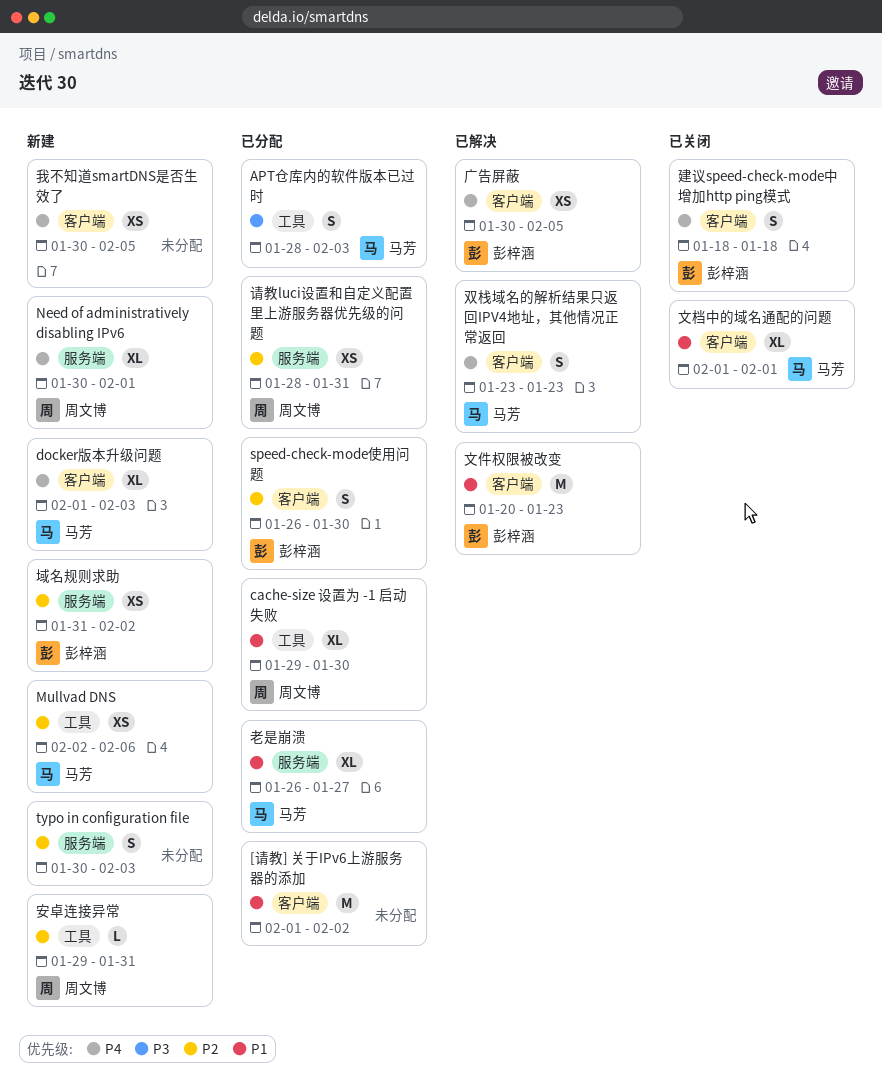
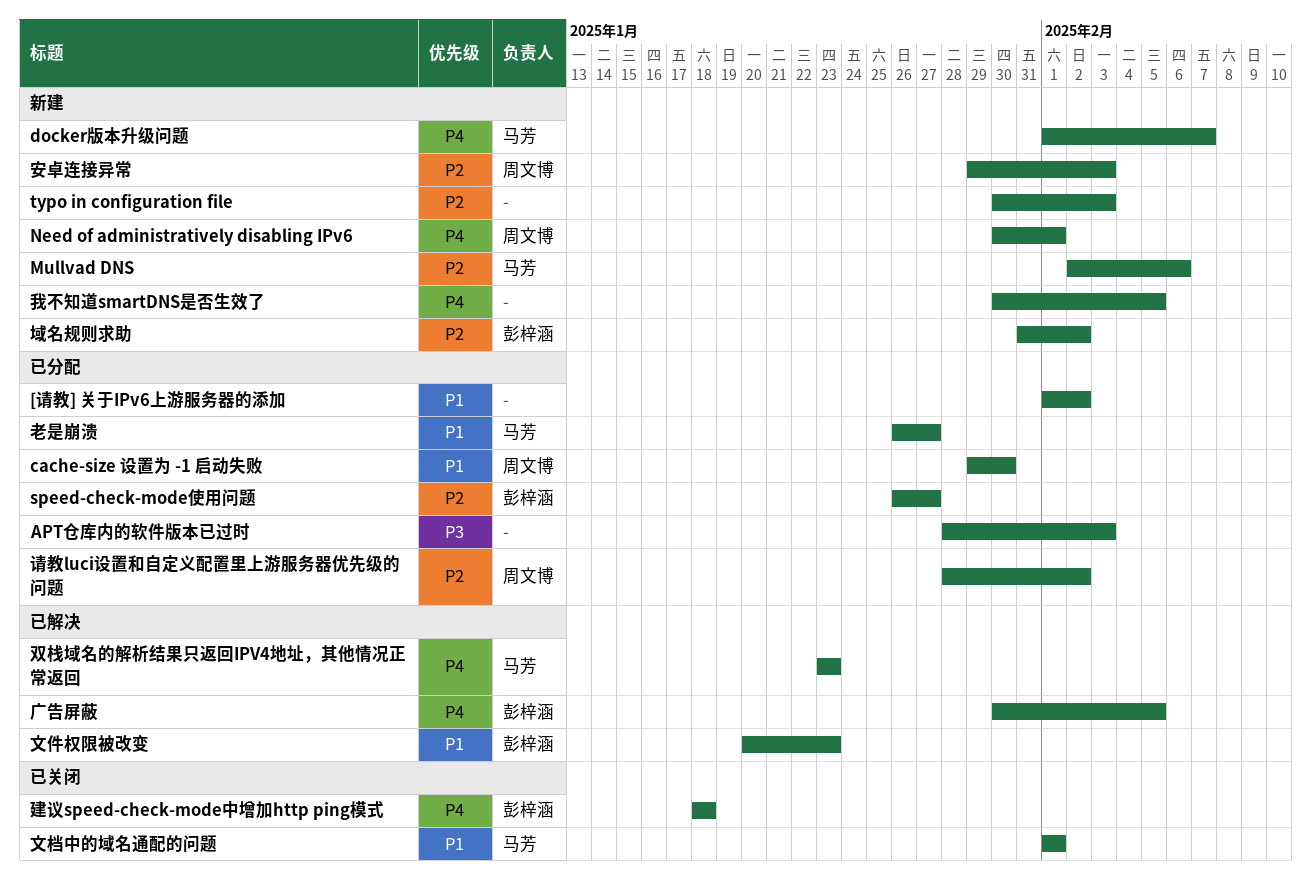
APT仓库内的软件版本已过时, owner: 马芳 -> none
docker版本升级问题, due: Feb 3 -> Feb 7
speed-check-mode使用问题, due: Jan 30 -> Jan 27
安卓连接异常, due: Jan 31 -> Feb 3
请教luci设置和自定义配置里上游服务器优先级的问题, due: Jan 31 -> Feb 2

